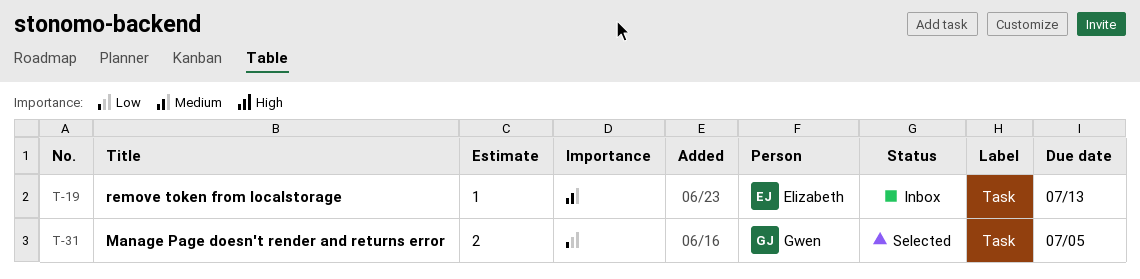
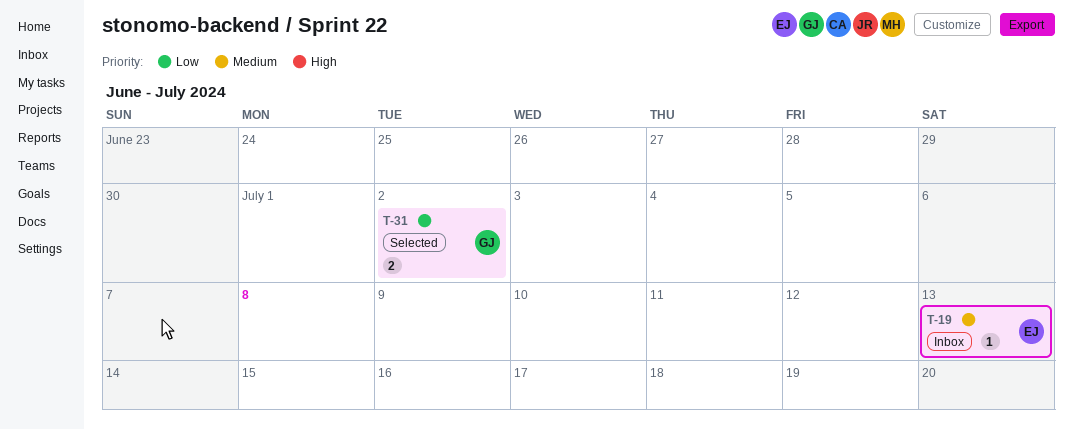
T-31, due: Jul 5 -> Jul 2

